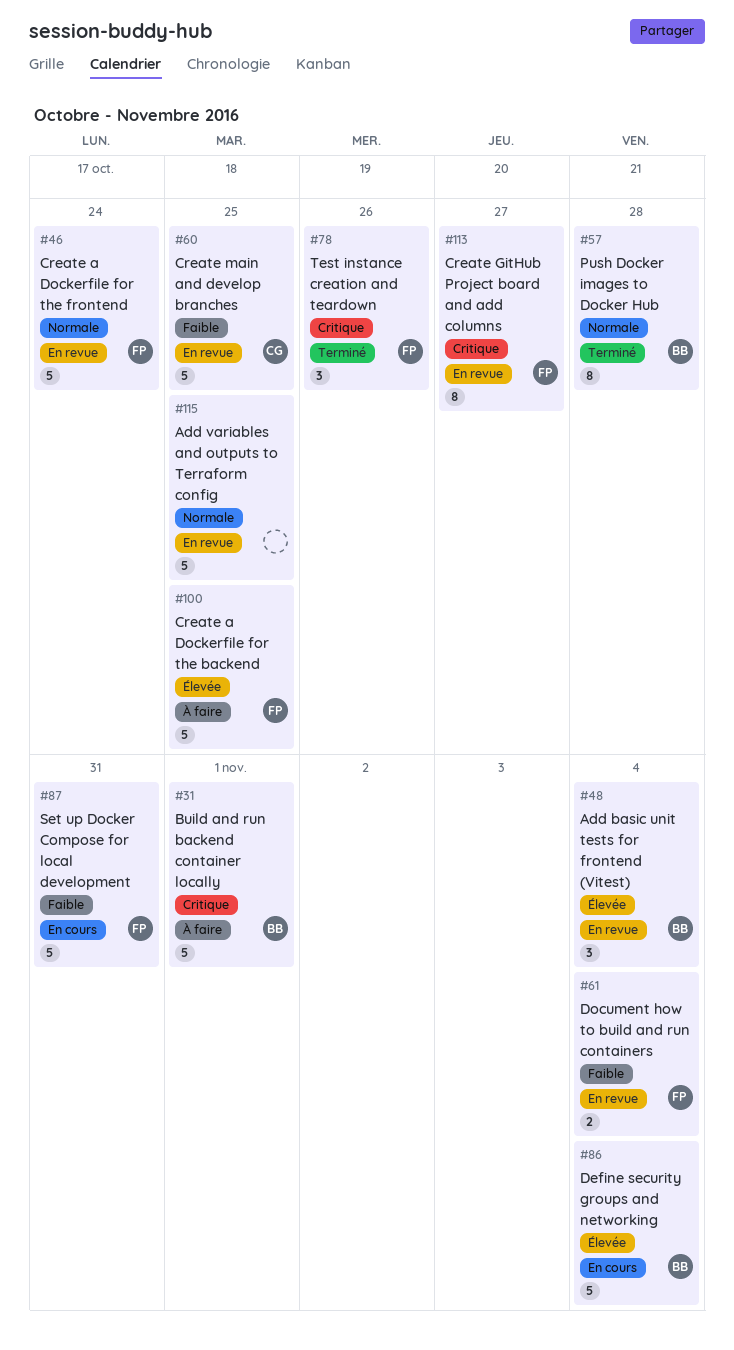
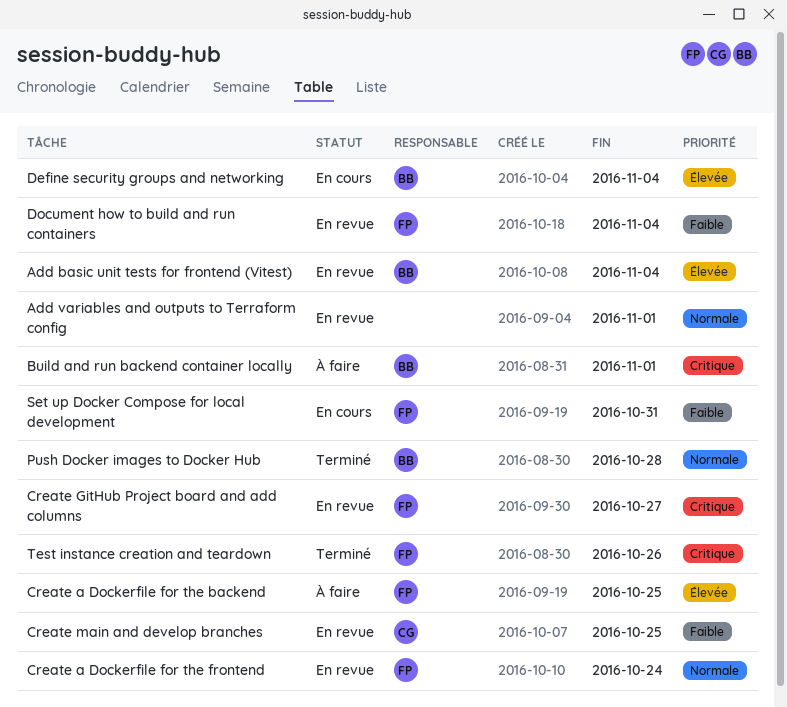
Add variables and outputs to Terraform config, due: Oct 25 -> Nov 1

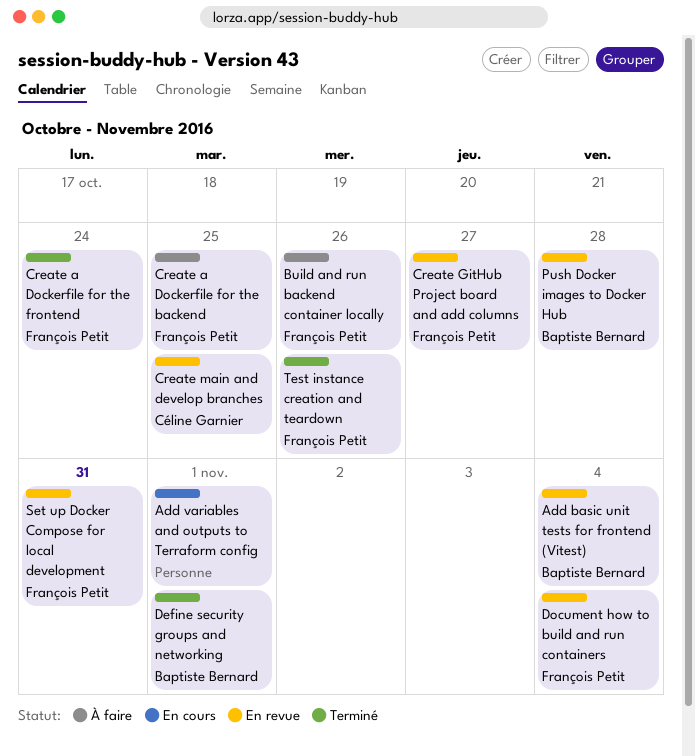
Add variables and outputs to Terraform config, status: En revue -> En cours
Build and run backend container locally, owner: Baptiste Bernard -> François Petit
Build and run backend container locally, due: Nov 1 -> Oct 26
Create a Dockerfile for the frontend, status: En revue -> Terminé
Define security groups and networking, status: En cours -> Terminé
Define security groups and networking, due: Nov 4 -> Nov 1
Push Docker images to Docker Hub, status: Terminé -> En revue
Set up Docker Compose for local development, status: En cours -> En revue

